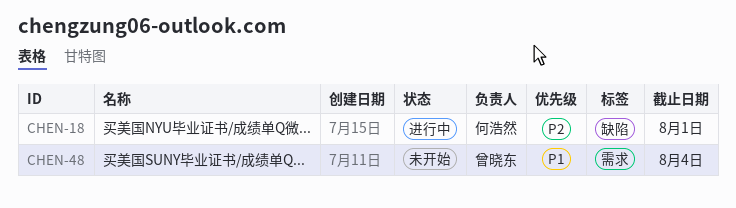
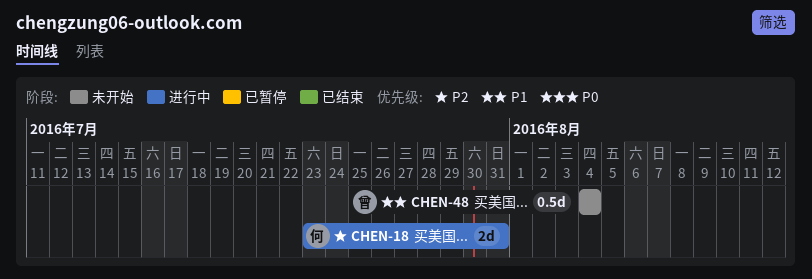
CHEN-18, due: Aug 1 -> Jul 31

